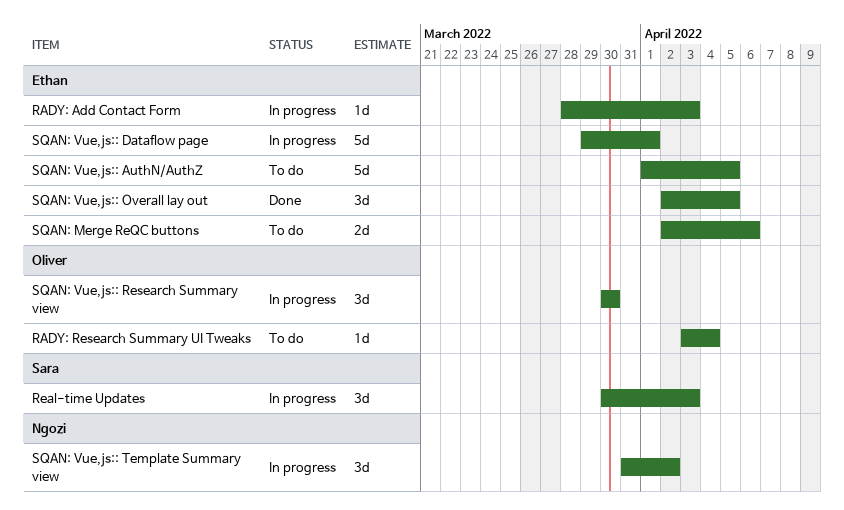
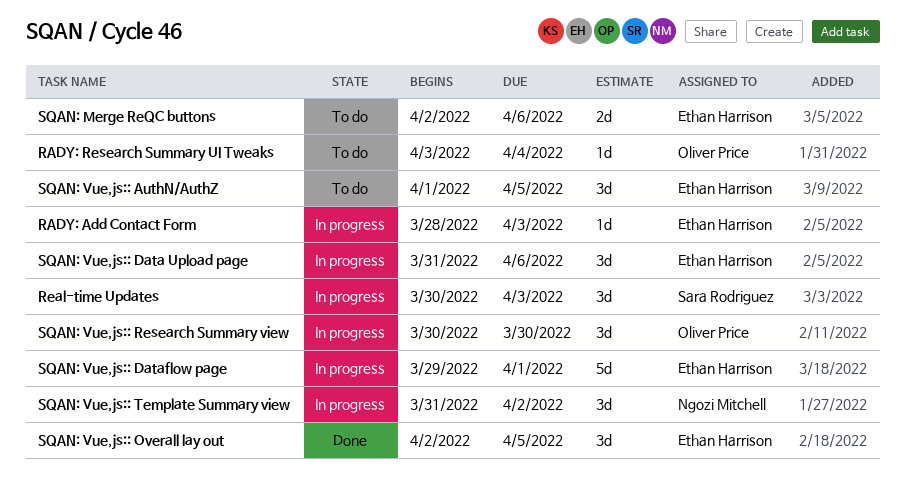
SQAN: Vue,js:: AuthN/AuthZ, estimate: 5d -> 3d
SQAN: Vue,js:: Data Upload page: none -> present

